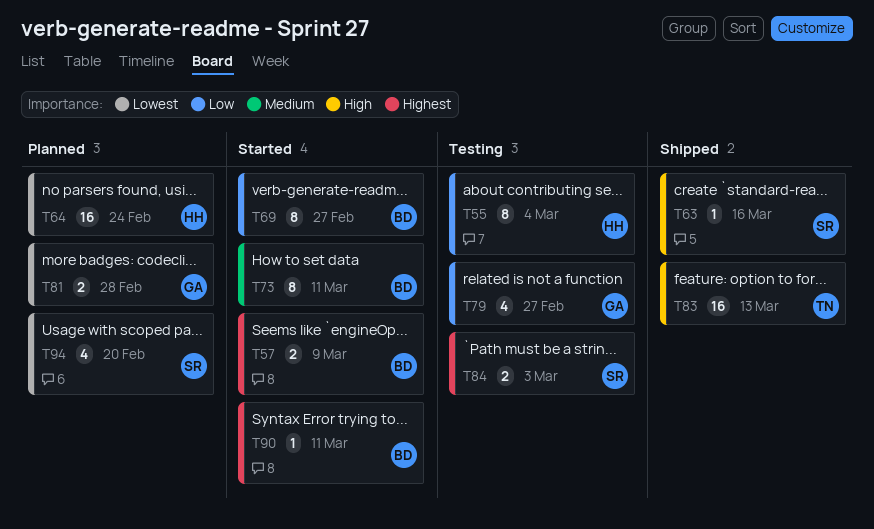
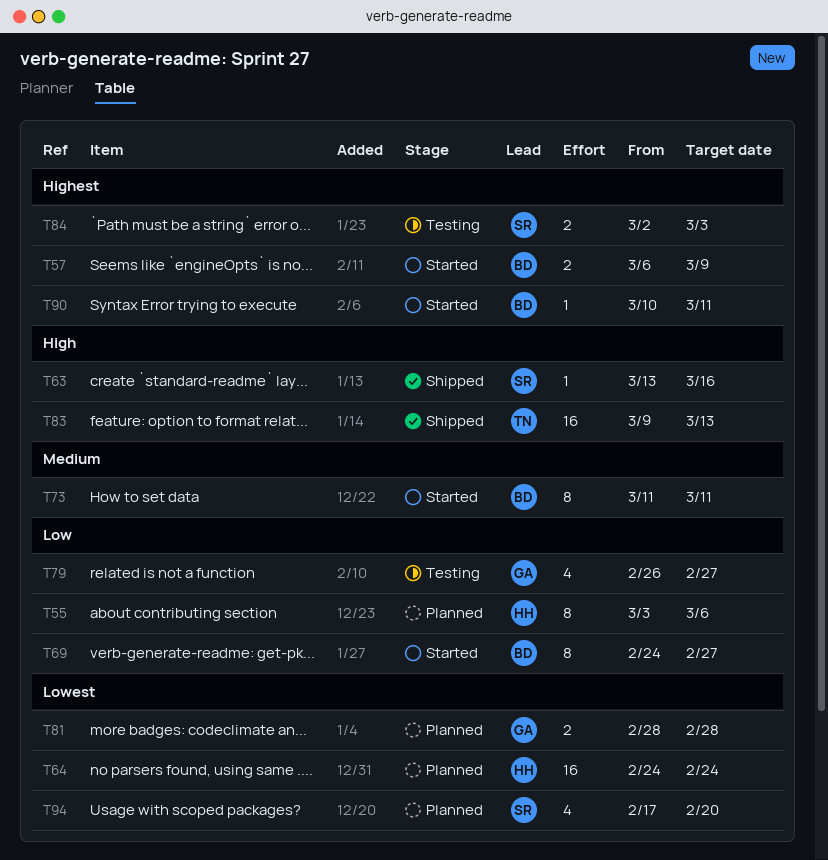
T55, status: Testing -> Planned
T55, due: Mar 4 -> Mar 6

